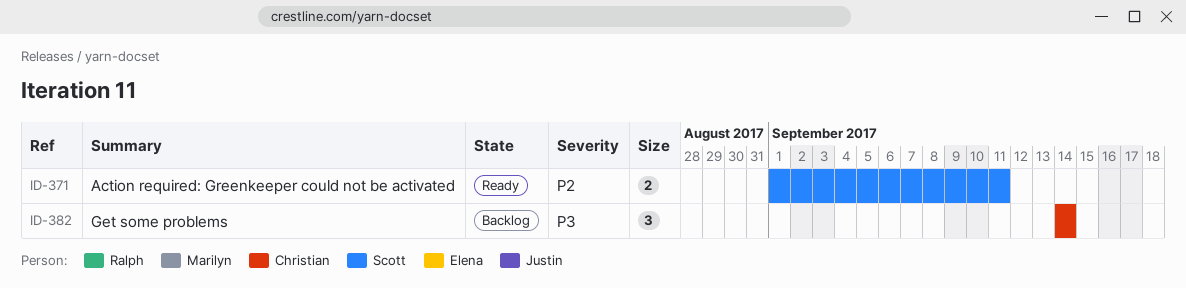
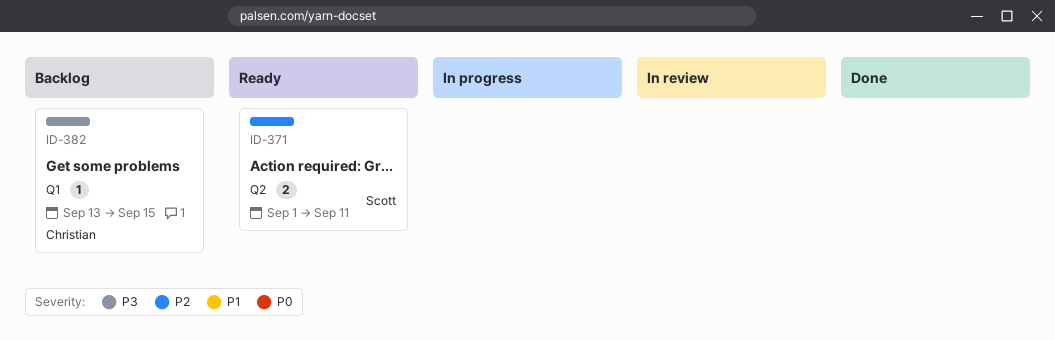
ID-382, estimate: 3 -> 1
ID-382, start: Sep 14 -> Sep 13
ID-382, due: Sep 14 -> Sep 15

